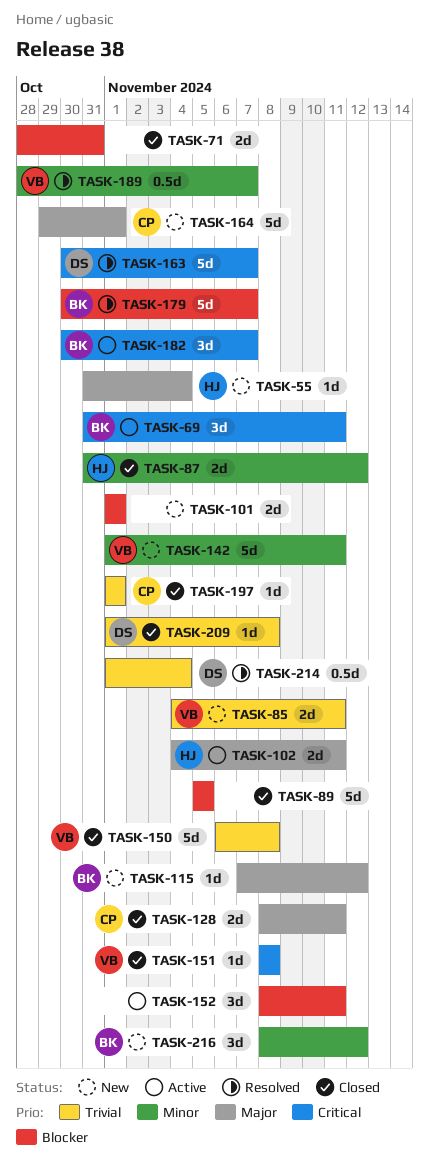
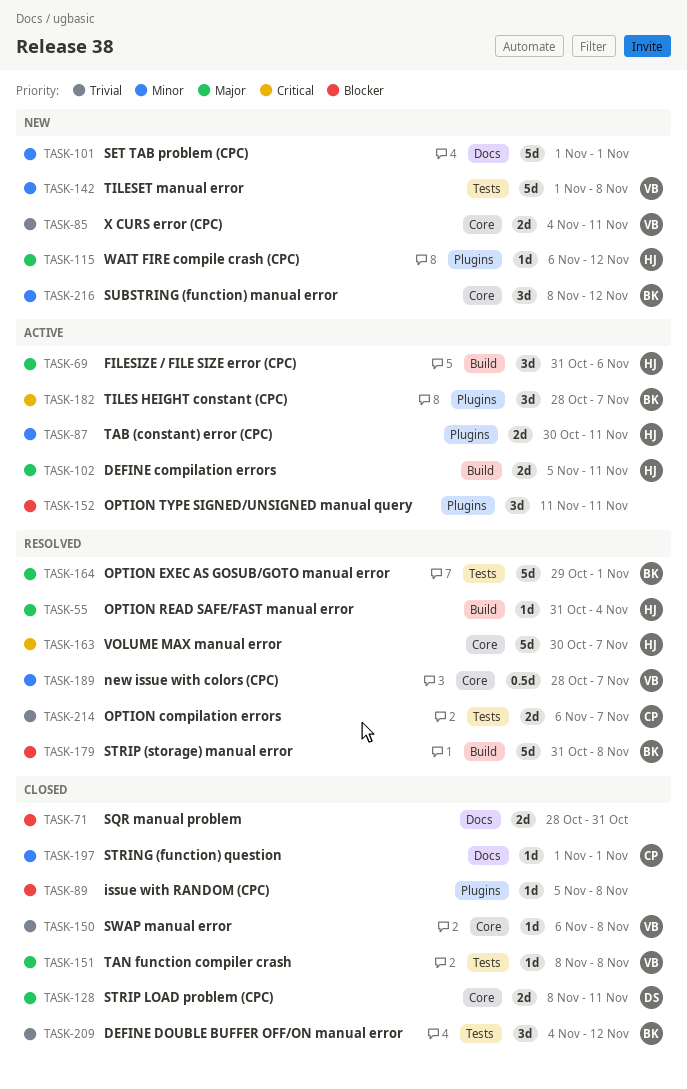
TASK-55, status: New -> Resolved
TASK-69, owner: BK -> HJ
TASK-69, priority: Critical -> Major
TASK-69, due: Nov 11 -> Nov 6
TASK-87, status: Closed -> Active
TASK-87, start: Oct 31 -> Oct 30
TASK-87, due: Nov 12 -> Nov 11
TASK-89, estimate: 5d -> 1d
TASK-89, due: Nov 5 -> Nov 8
TASK-101, priority: Blocker -> Minor
TASK-101, estimate: 2d -> 5d
TASK-102, start: Nov 4 -> Nov 5
TASK-115, owner: BK -> HJ
TASK-115, start: Nov 7 -> Nov 6
TASK-128, owner: CP -> DS
TASK-142, due: Nov 11 -> Nov 8
TASK-150, estimate: 5d -> 1d
TASK-151, priority: Critical -> Major
TASK-152, start: Nov 8 -> Nov 11
TASK-163, owner: DS -> HJ
TASK-164, status: New -> Resolved
TASK-164, owner: CP -> BK
TASK-179, start: Oct 30 -> Oct 31
TASK-179, due: Nov 7 -> Nov 8
TASK-182, start: Oct 30 -> Oct 28
TASK-197, priority: Trivial -> Minor
TASK-209, owner: DS -> BK
TASK-209, estimate: 1d -> 3d
TASK-209, start: Nov 1 -> Nov 4
TASK-209, due: Nov 8 -> Nov 12
TASK-214, owner: DS -> CP
TASK-214, estimate: 0.5d -> 2d
TASK-214, start: Nov 1 -> Nov 6
TASK-214, due: Nov 4 -> Nov 7

